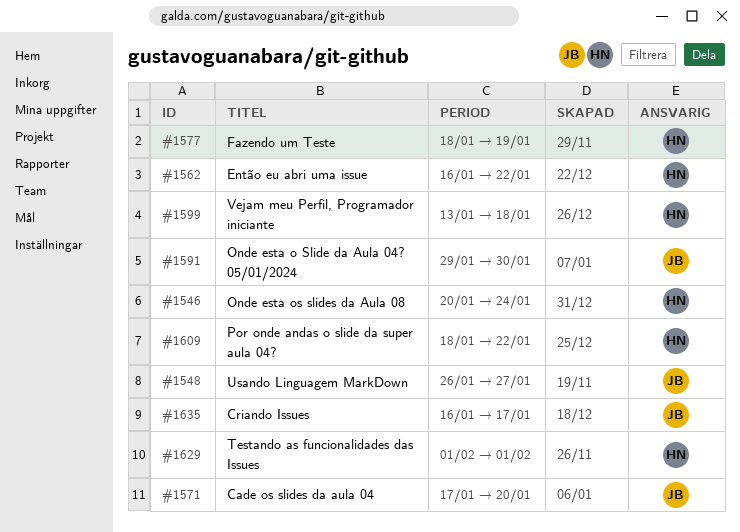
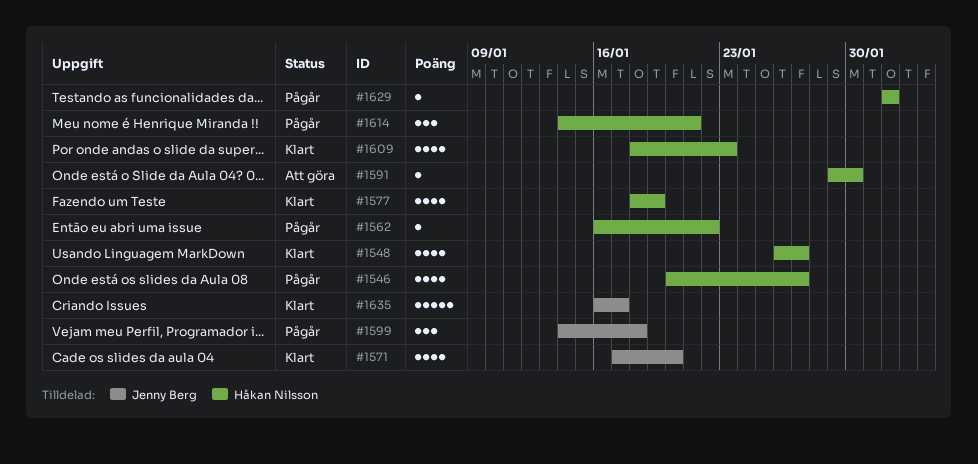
#1546, due: Jan 24 -> Jan 27
#1548, owner: Jenny Berg -> Håkan Nilsson
#1591, owner: Jenny Berg -> Håkan Nilsson
#1599, owner: Håkan Nilsson -> Jenny Berg
#1599, start: Jan 13 -> Jan 14
#1609, due: Jan 22 -> Jan 23
#1614: none -> present

